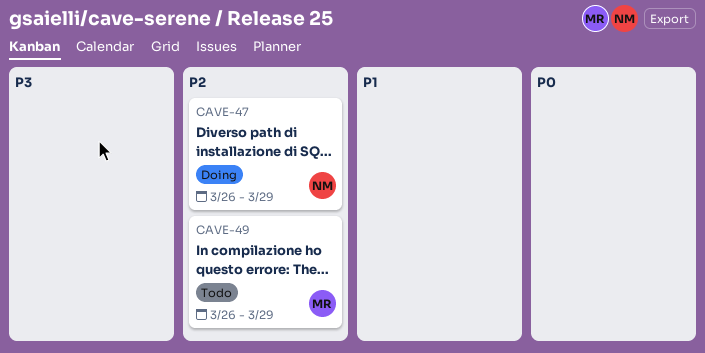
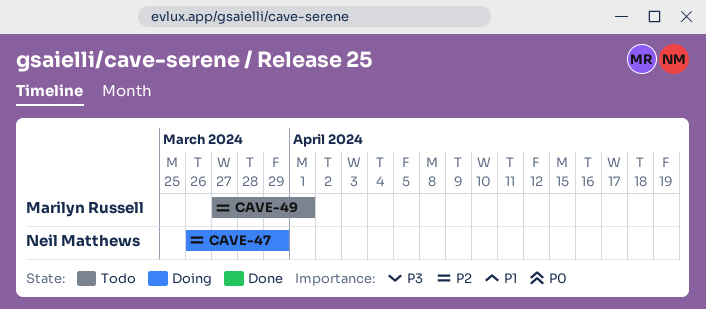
CAVE-49, start: Mar 26 -> Mar 27
CAVE-49, due: Mar 29 -> Apr 1

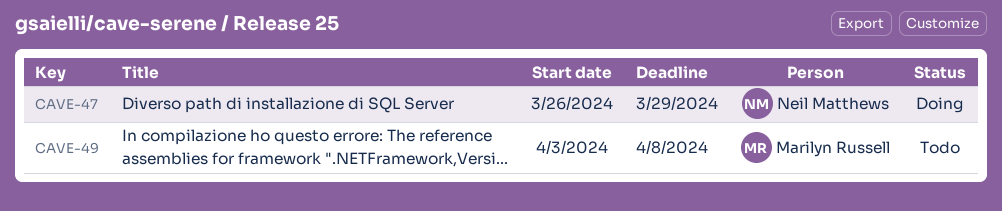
CAVE-49, start: Mar 27 -> Apr 3
CAVE-49, due: Apr 1 -> Apr 8

